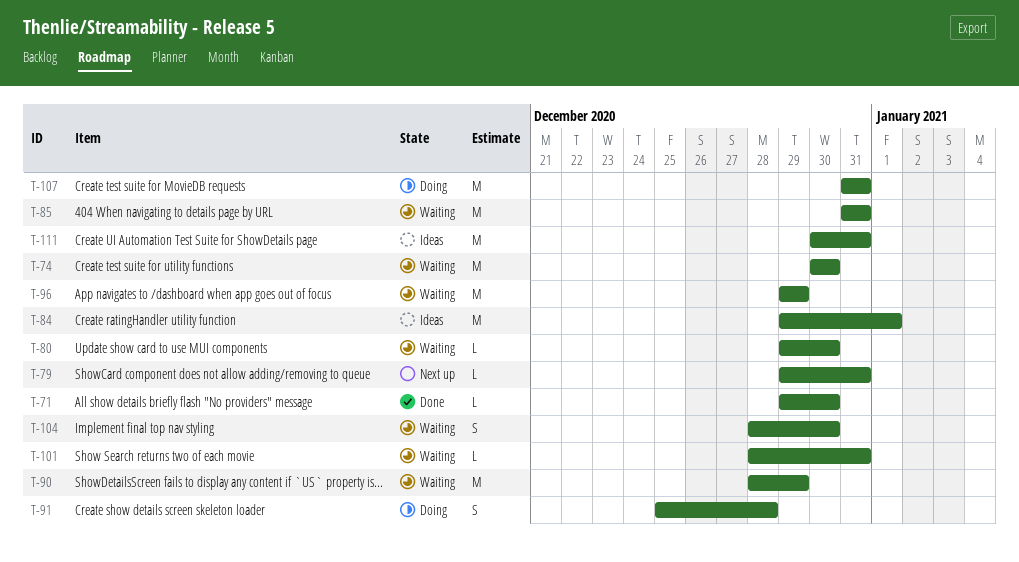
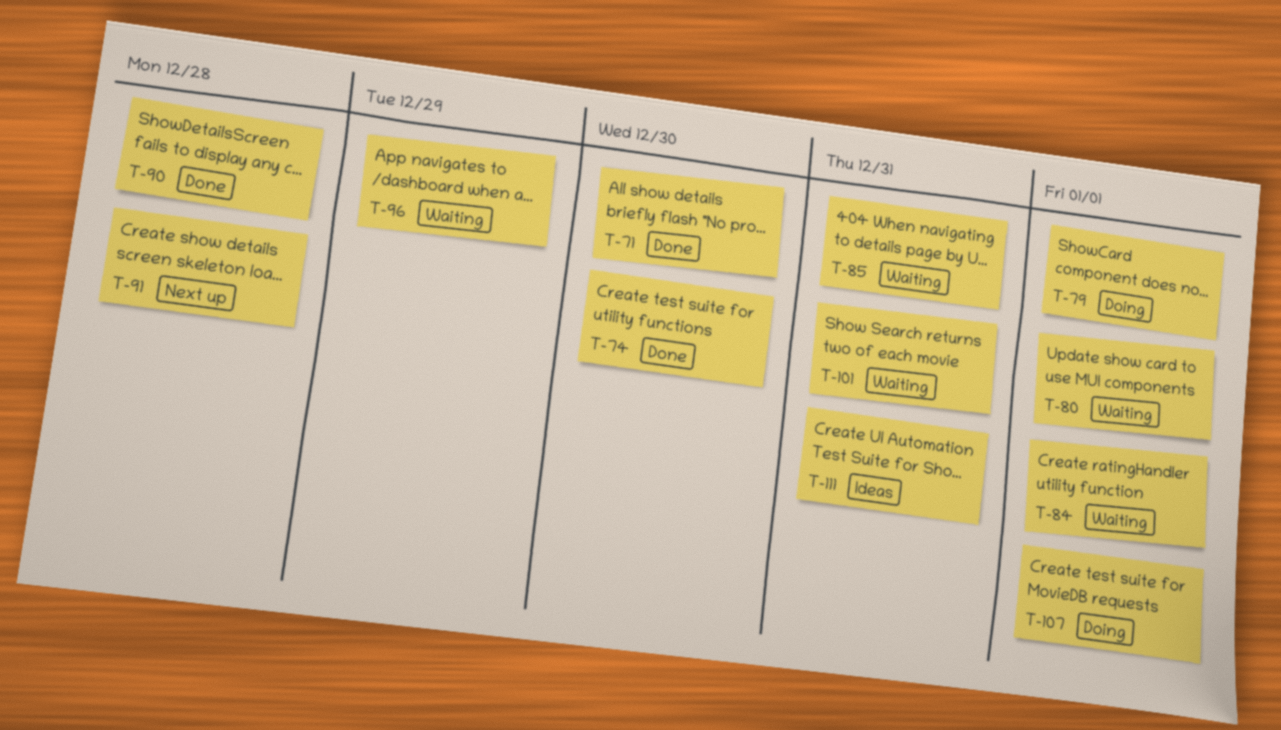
T-74, status: Waiting -> Done
T-79, status: Next up -> Doing
T-79, due: Dec 31 -> Jan 1
T-80, due: Dec 30 -> Jan 1
T-84, status: Ideas -> Waiting
T-90, status: Waiting -> Done
T-90, due: Dec 29 -> Dec 28
T-91, status: Doing -> Next up
T-104: present -> none
T-107, due: Dec 31 -> Jan 1

